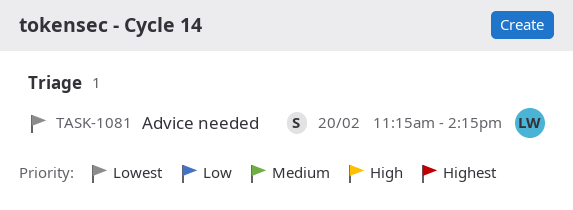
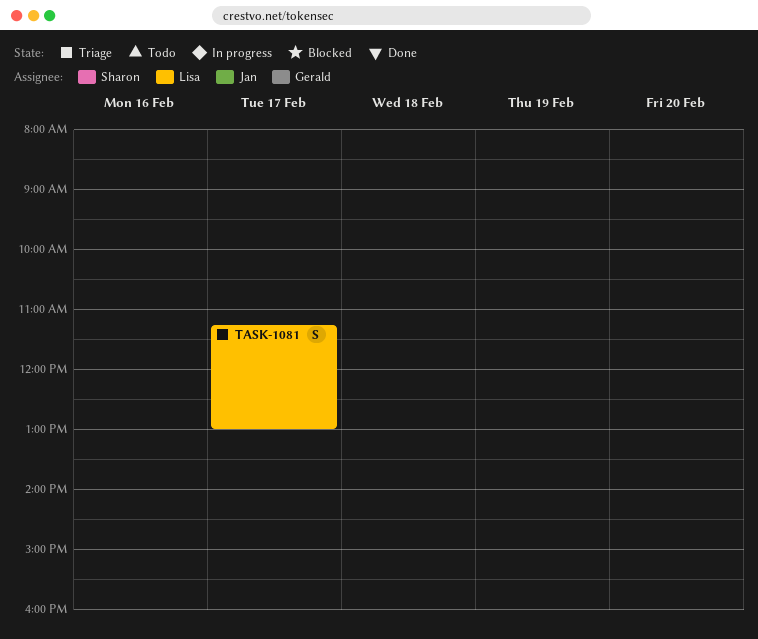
TASK-1081, day: Feb 20 -> Feb 17
TASK-1081, ends: 14:15 -> 13:00

